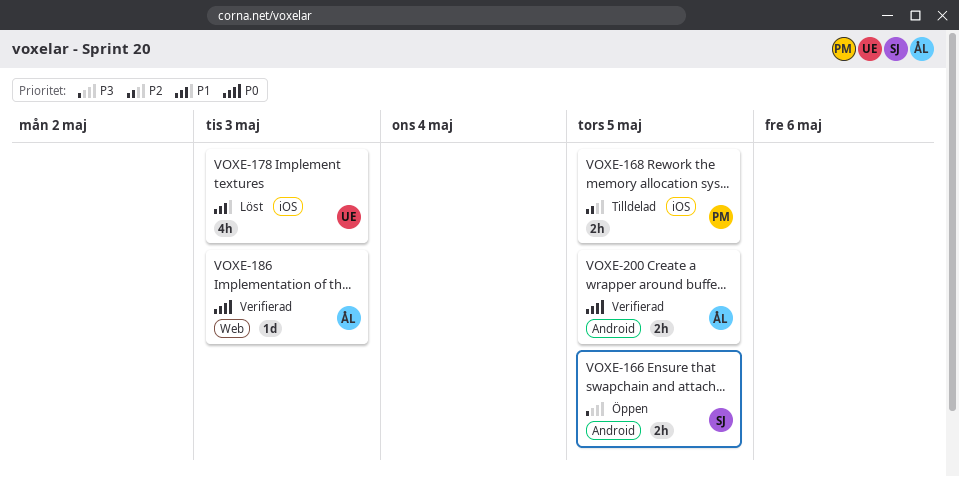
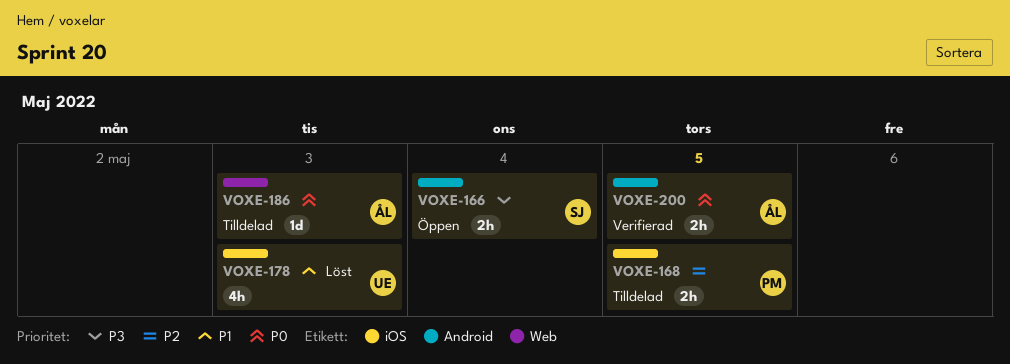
VOXE-166, due: May 5 -> May 4
VOXE-186, status: Verifierad -> Tilldelad

